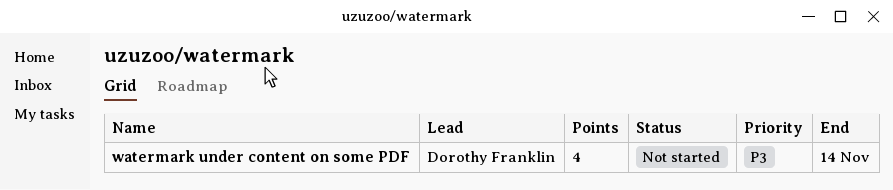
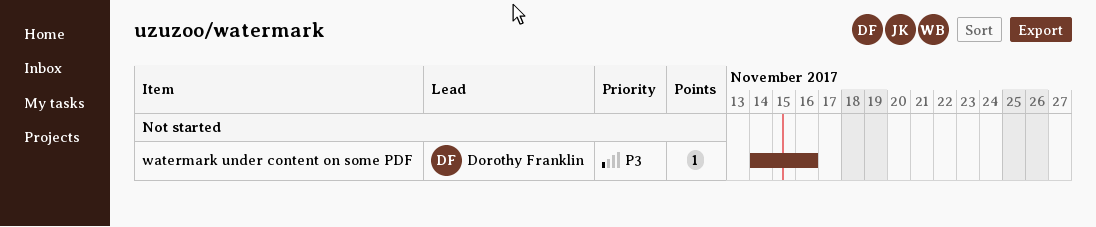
watermark under content on some PDF, estimate: 4 -> 1
watermark under content on some PDF, due: Nov 14 -> Nov 16

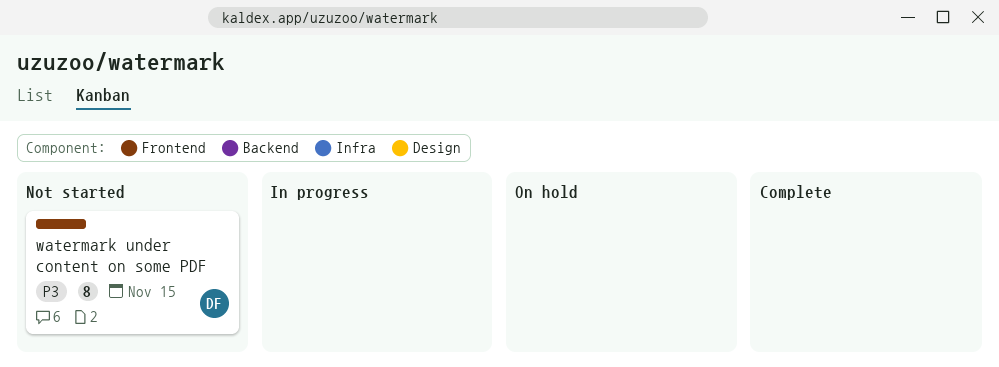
watermark under content on some PDF, estimate: 1 -> 8
watermark under content on some PDF, due: Nov 16 -> Nov 15

